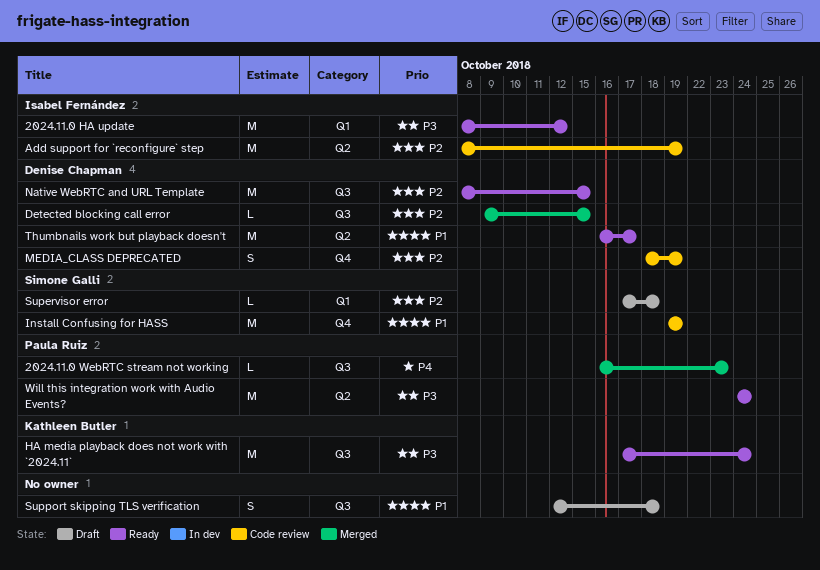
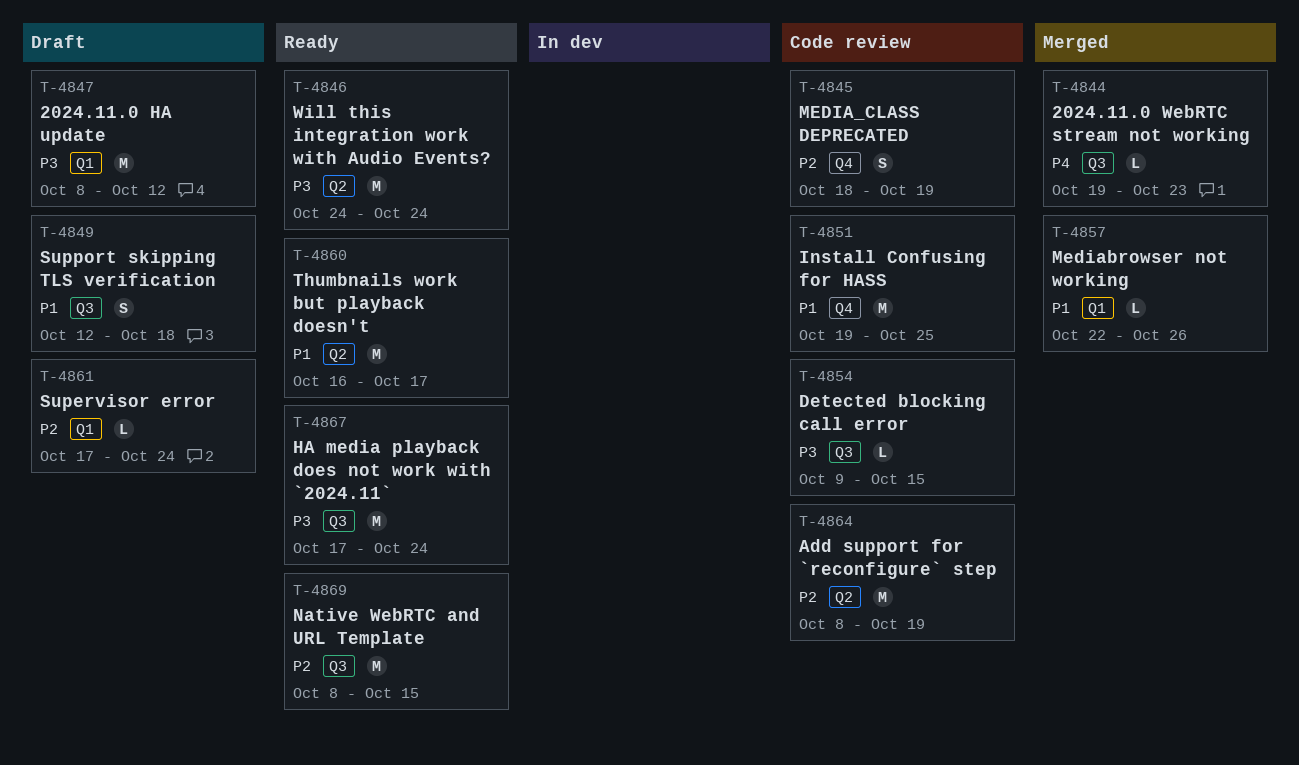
2024.11.0 HA update, status: Ready -> Draft
2024.11.0 WebRTC stream not working, start: Oct 16 -> Oct 19
Detected blocking call error, status: Merged -> Code review
Detected blocking call error, priority: P2 -> P3
Install Confusing for HASS, due: Oct 19 -> Oct 25
Mediabrowser not working: none -> present
Supervisor error, due: Oct 18 -> Oct 24

